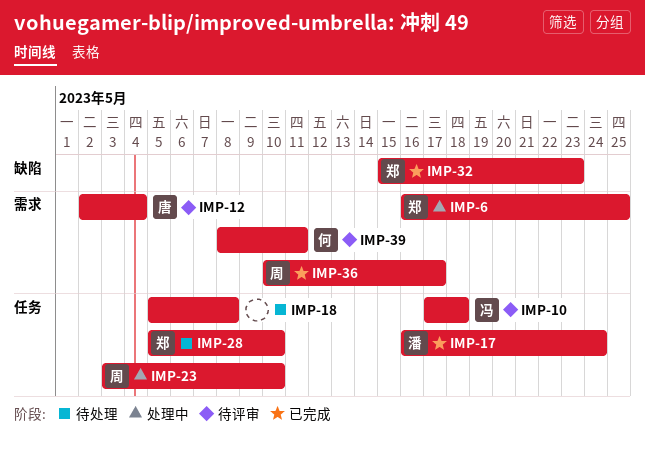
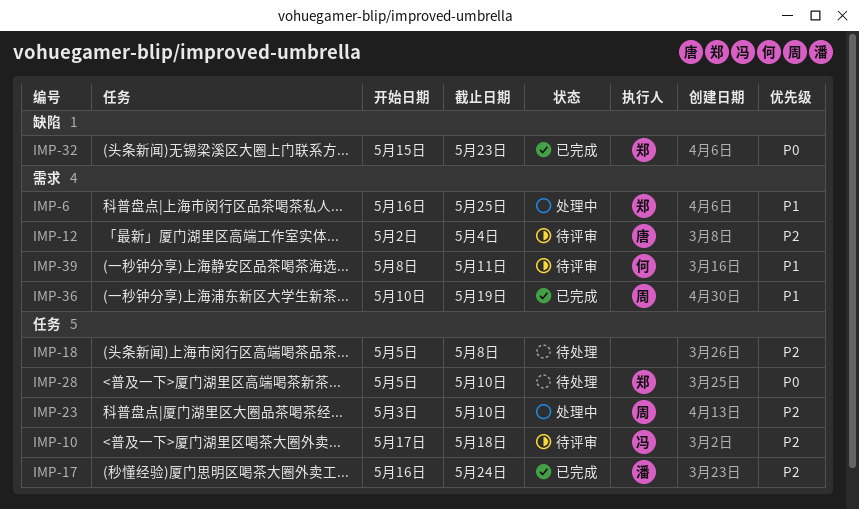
IMP-36, due: May 17 -> May 19

